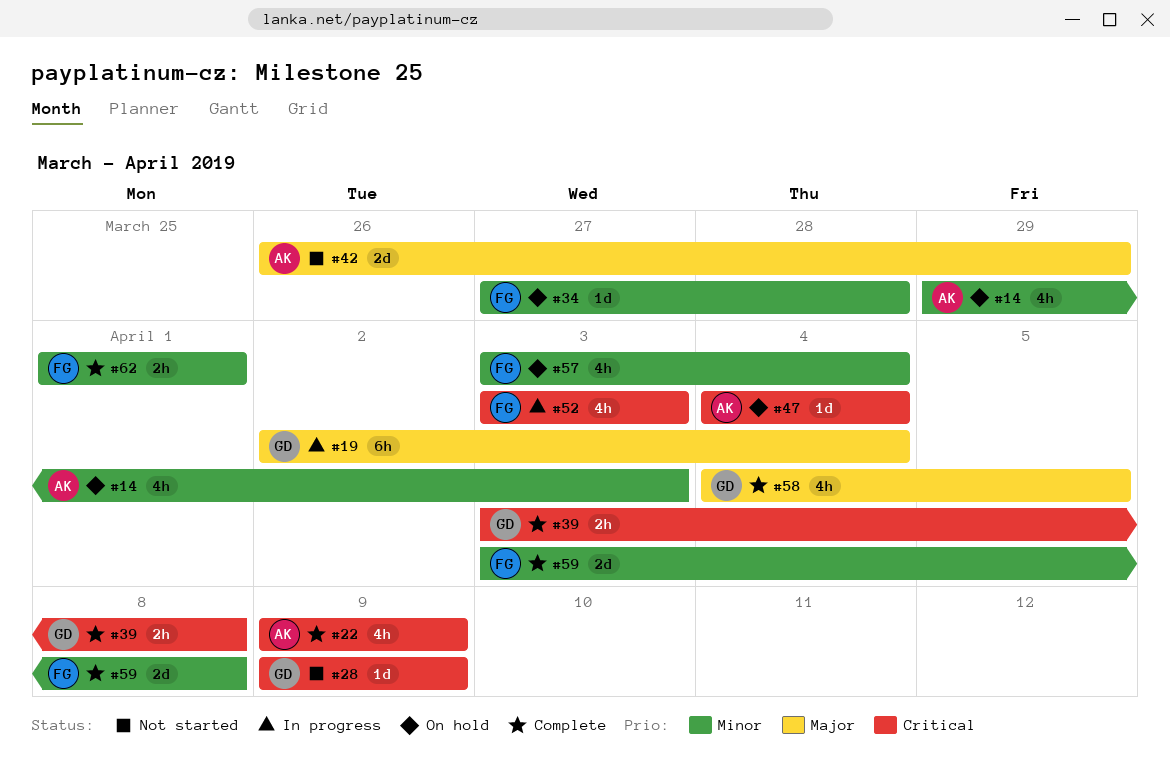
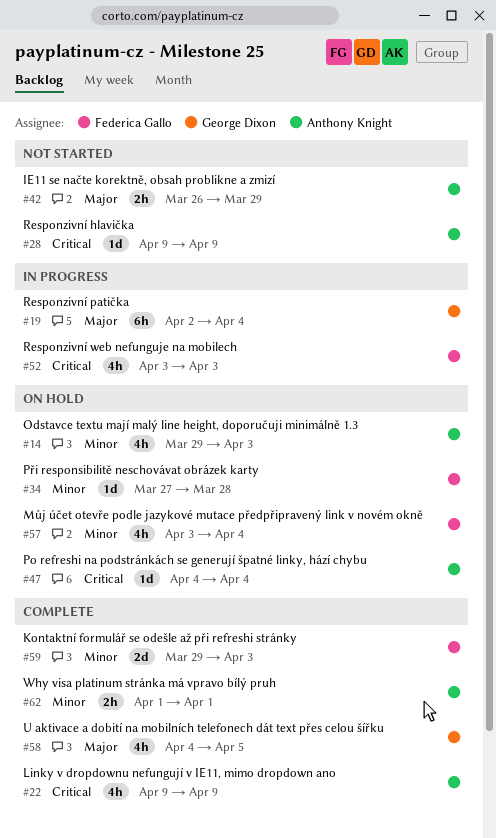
#28, owner: George Dixon -> Anthony Knight
#39: present -> none
#42, estimate: 2d -> 2h
#59, start: Apr 3 -> Mar 29
#59, due: Apr 8 -> Apr 3
#62, owner: Federica Gallo -> Anthony Knight

